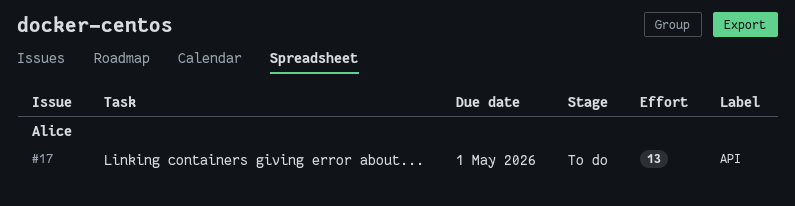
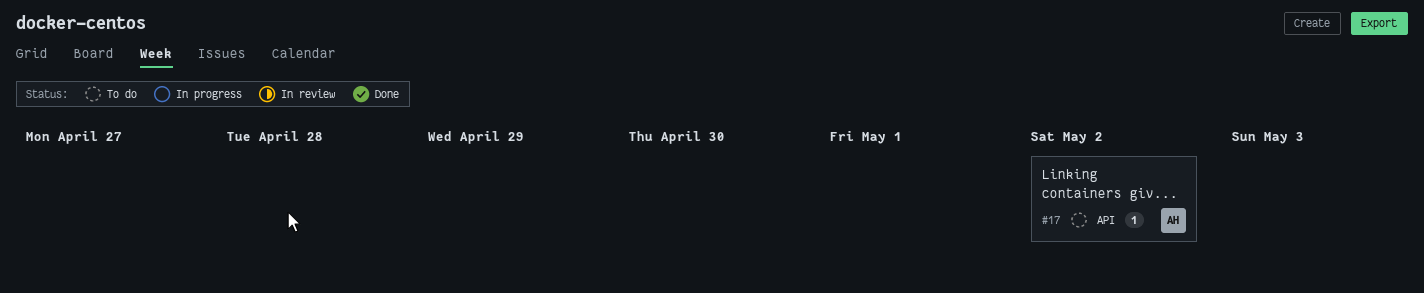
#17, estimate: 13 -> 1
#17, due: May 1 -> May 2

